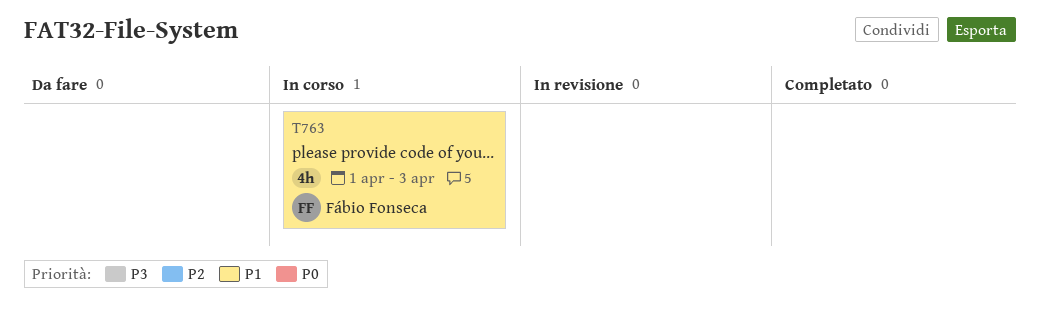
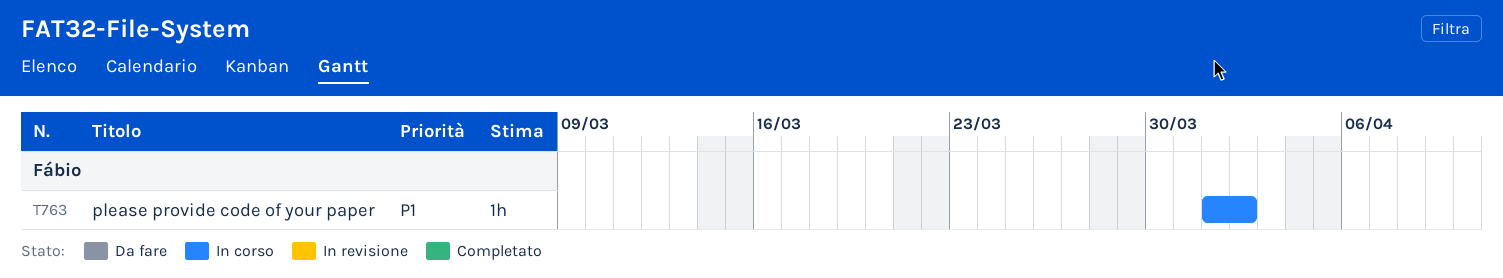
T763, estimate: 4h -> 1h
T763, due: Apr 3 -> Apr 2

